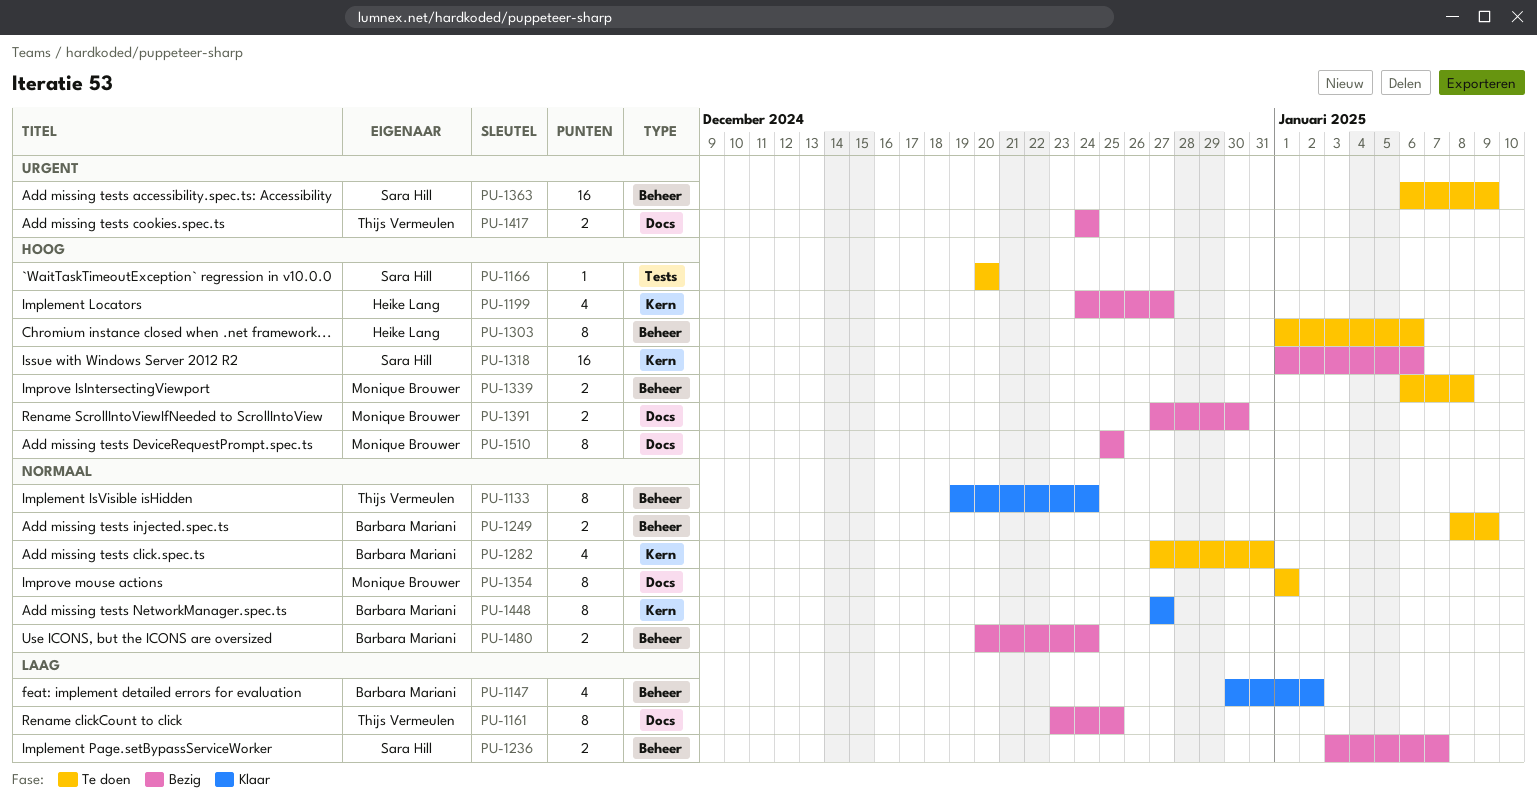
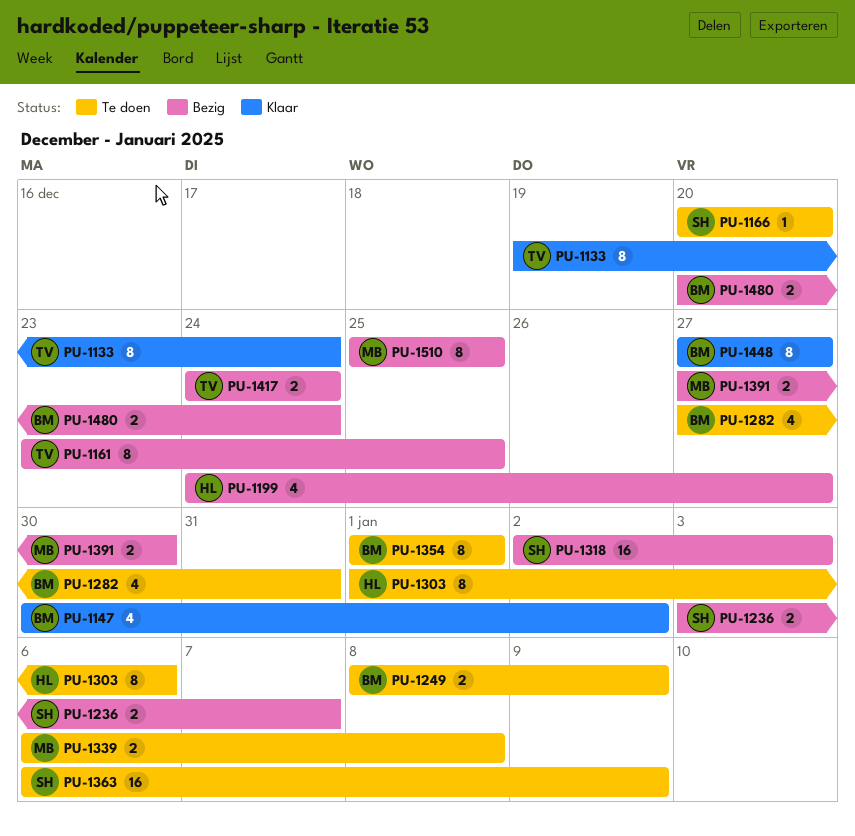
PU-1318, start: Jan 1 -> Jan 2
PU-1318, due: Jan 6 -> Jan 3
PU-1354, owner: Monique Brouwer -> Barbara Mariani

